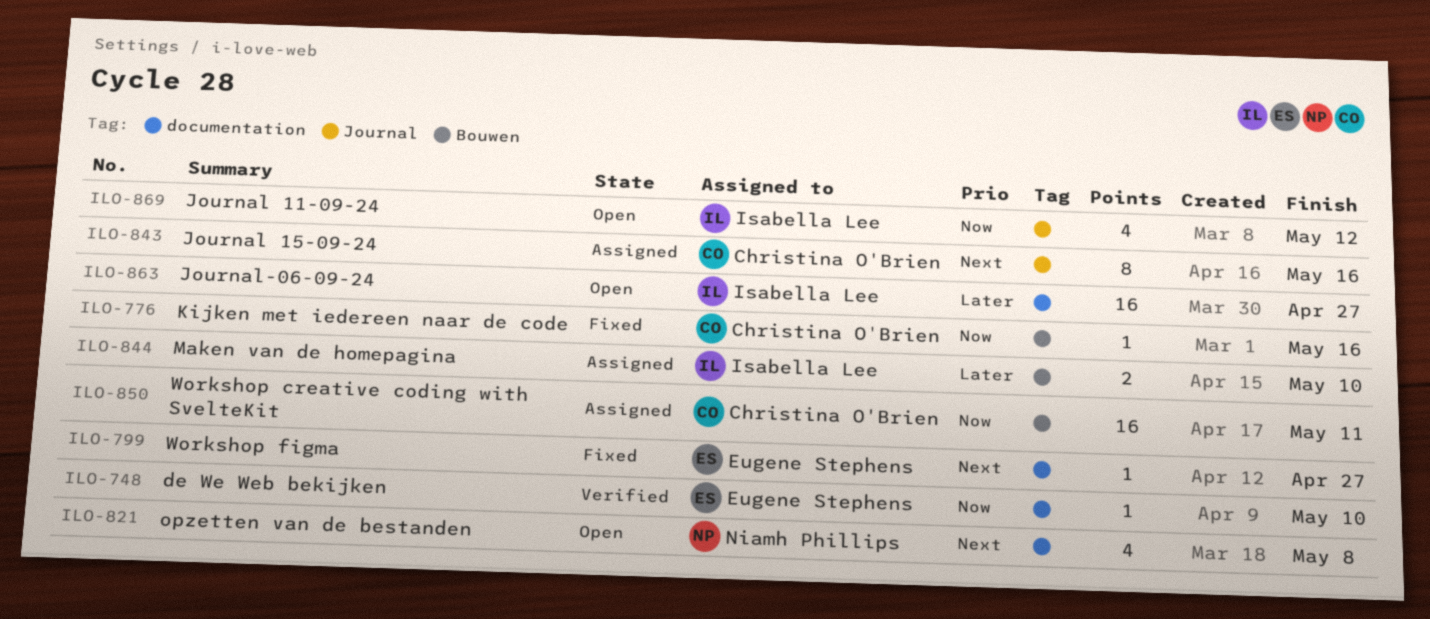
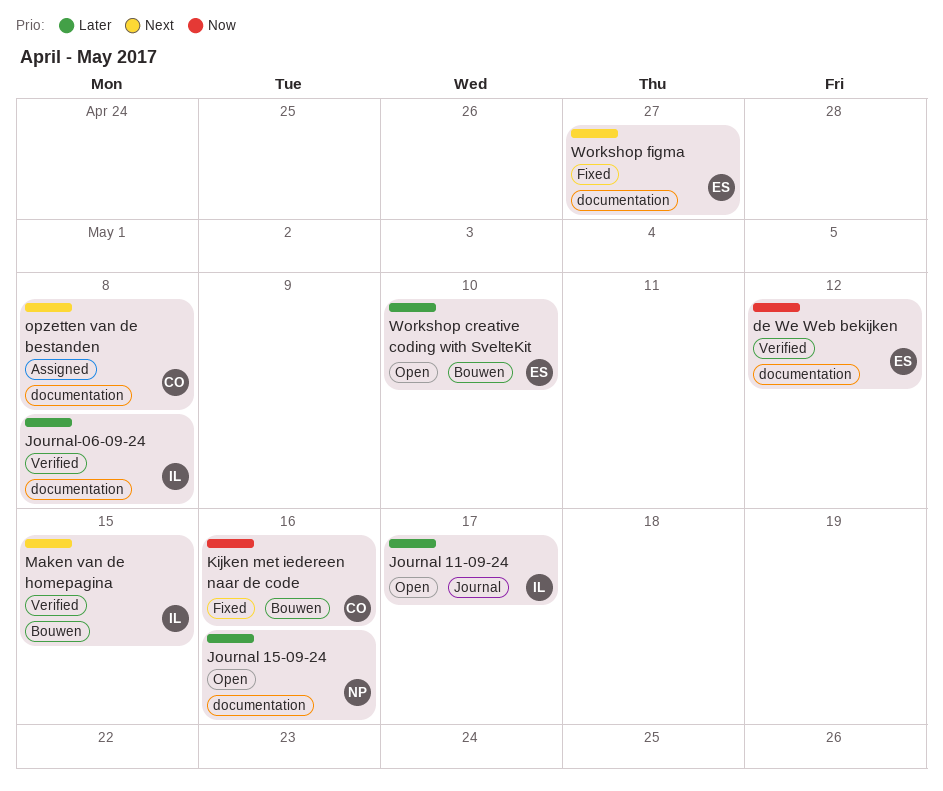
de We Web bekijken, due: May 10 -> May 12
Journal 11-09-24, priority: Now -> Later
Journal 11-09-24, due: May 12 -> May 17
Journal 15-09-24, status: Assigned -> Open
Journal 15-09-24, owner: Christina O'Brien -> Niamh Phillips
Journal 15-09-24, priority: Next -> Later
Journal 15-09-24, label: Journal -> documentation
Journal-06-09-24, status: Open -> Verified
Journal-06-09-24, due: Apr 27 -> May 8
Maken van de homepagina, status: Assigned -> Verified
Maken van de homepagina, priority: Later -> Next
Maken van de homepagina, due: May 10 -> May 15
opzetten van de bestanden, status: Open -> Assigned
opzetten van de bestanden, owner: Niamh Phillips -> Christina O'Brien
Workshop creative coding with SvelteKit, status: Assigned -> Open
Workshop creative coding with SvelteKit, owner: Christina O'Brien -> Eugene Stephens
Workshop creative coding with SvelteKit, priority: Now -> Later
Workshop creative coding with SvelteKit, due: May 11 -> May 10

